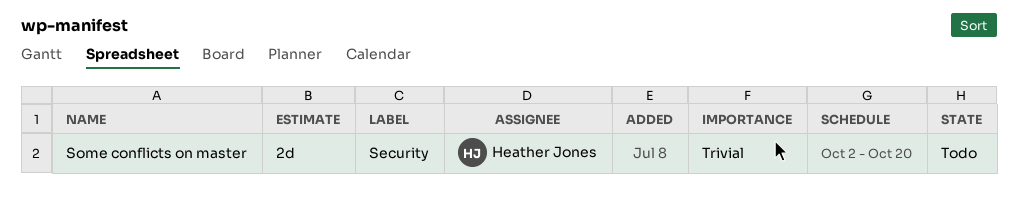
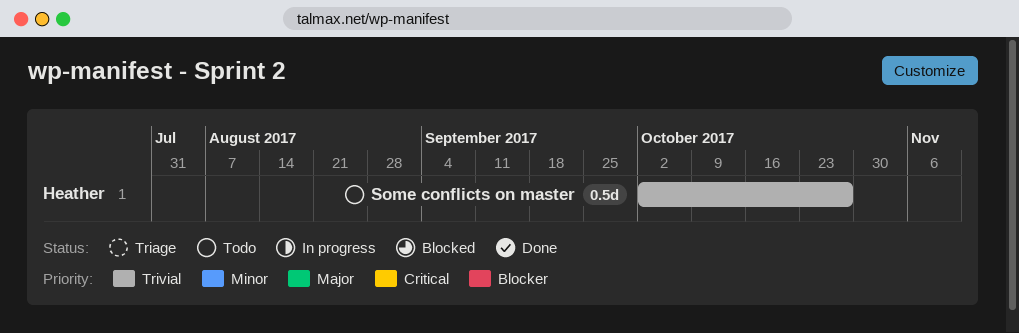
Some conflicts on master, estimate: 2d -> 0.5d
Some conflicts on master, due: Oct 20 -> Oct 27

